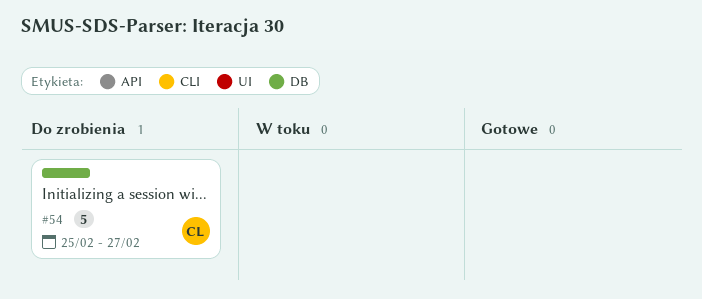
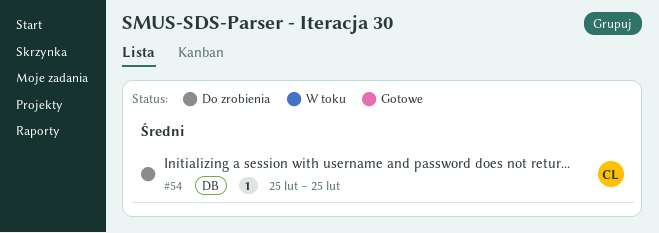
#54, estimate: 5 -> 1
#54, due: Feb 27 -> Feb 25

